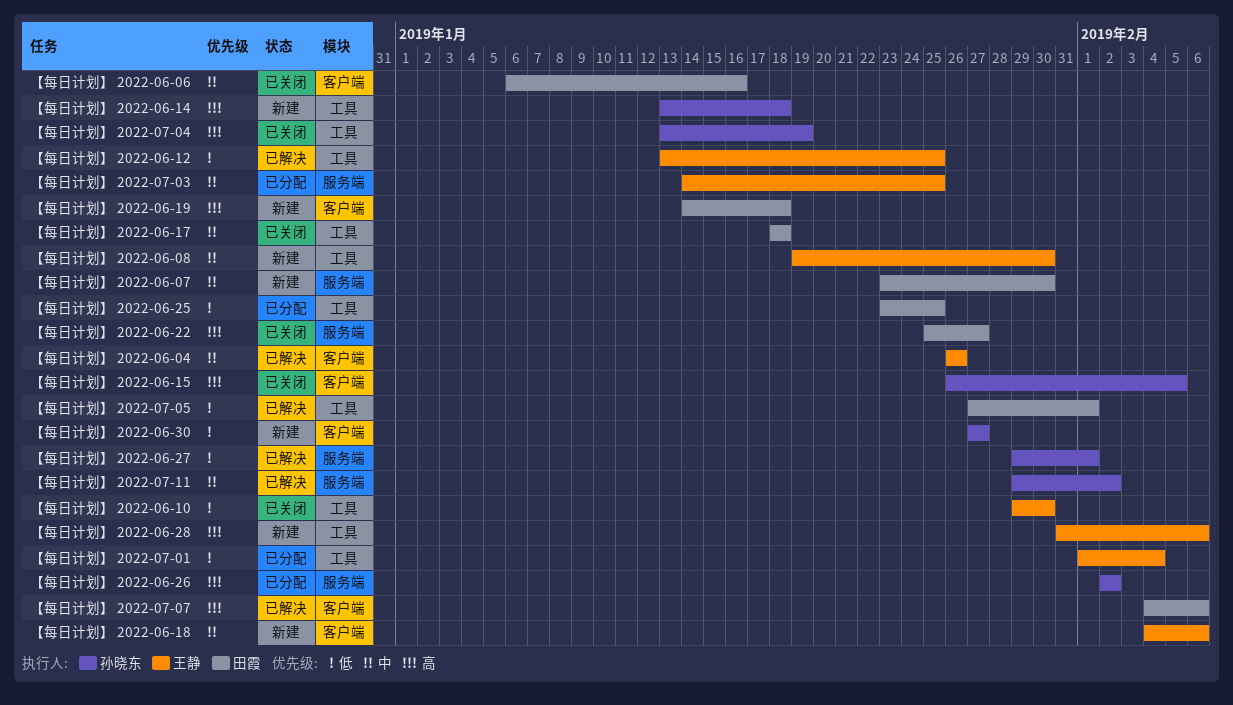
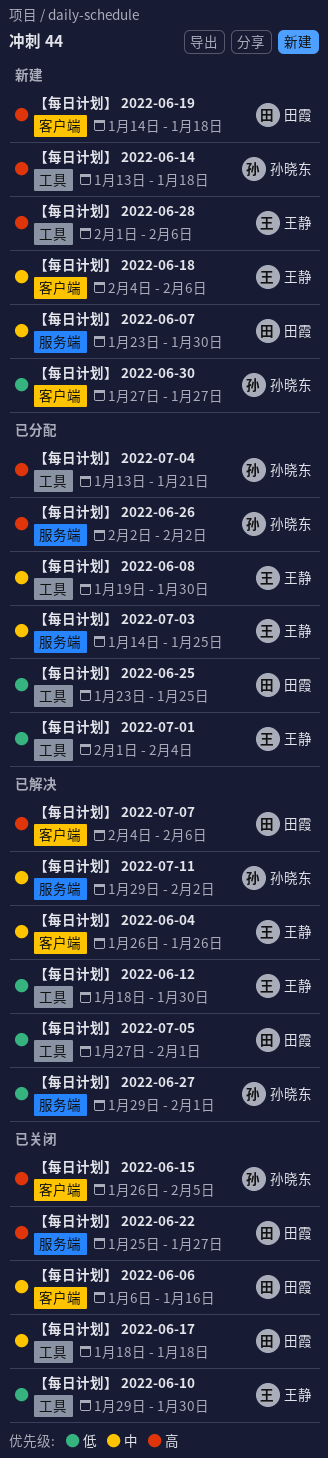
【每日计划】 2022-06-08, status: 新建 -> 已分配
【每日计划】 2022-06-12, start: Jan 13 -> Jan 18
【每日计划】 2022-06-12, due: Jan 25 -> Jan 30
【每日计划】 2022-06-28, start: Jan 31 -> Feb 1
【每日计划】 2022-07-04, status: 已关闭 -> 已分配
【每日计划】 2022-07-04, due: Jan 19 -> Jan 21

